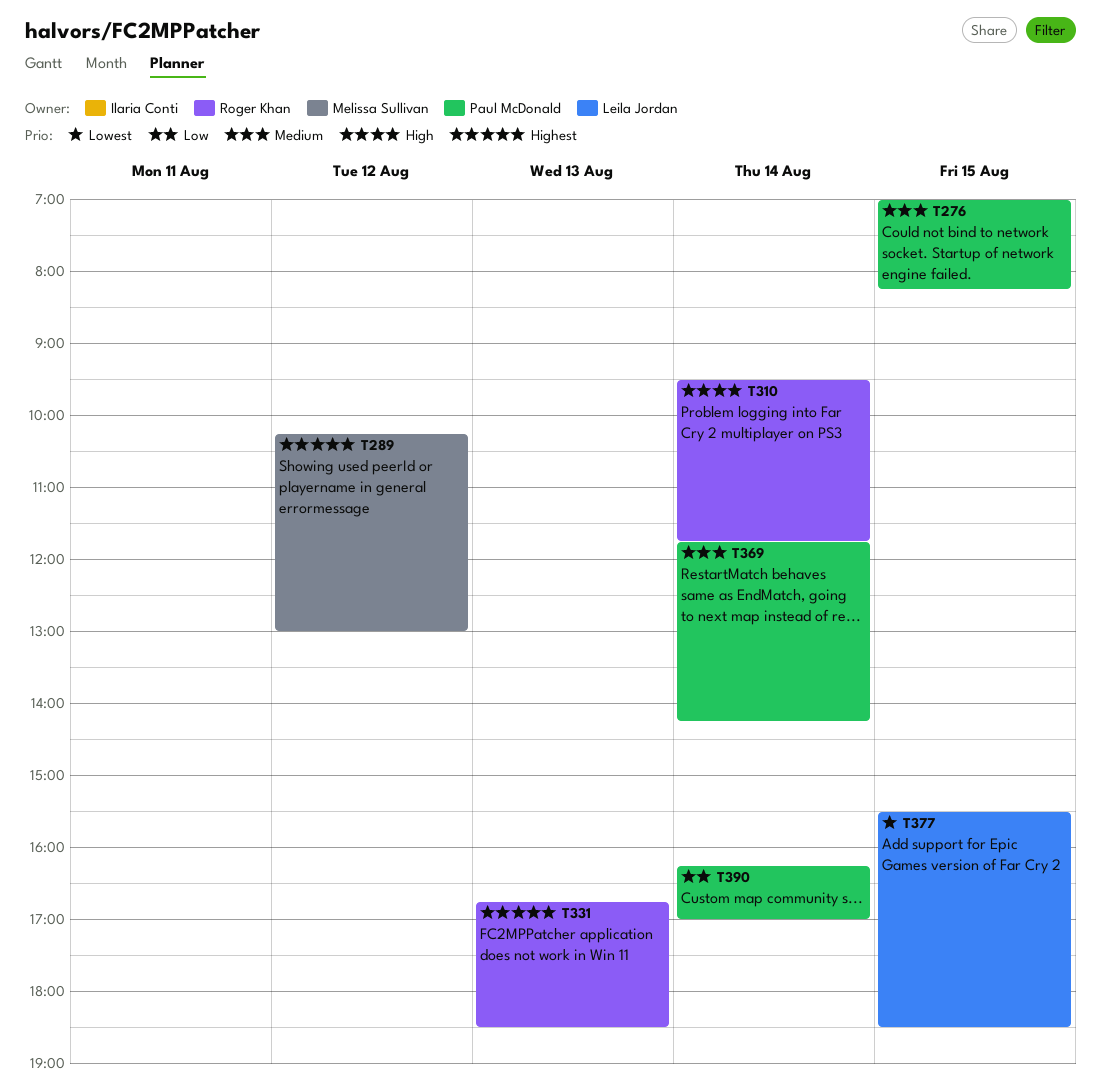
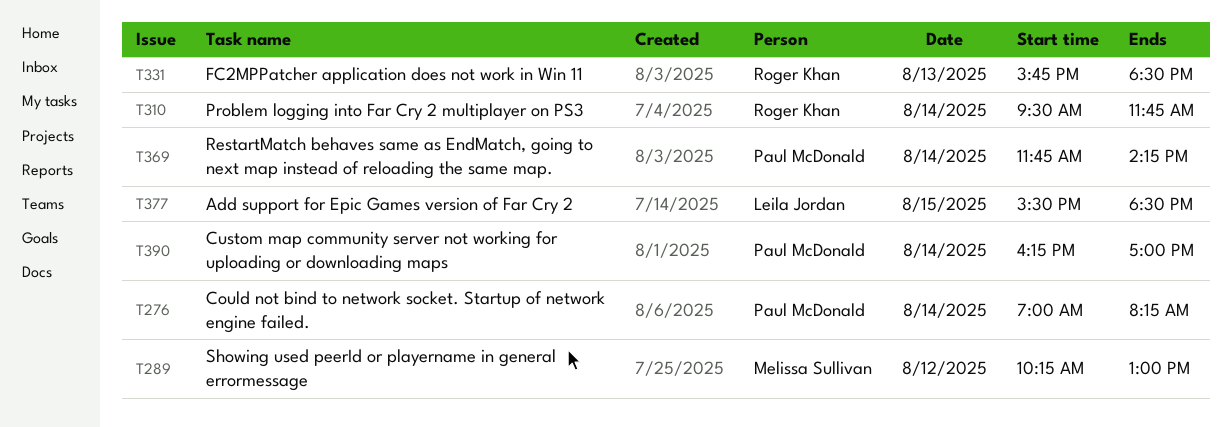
T276, day: Aug 15 -> Aug 14
T331, begins: 16:45 -> 15:45

